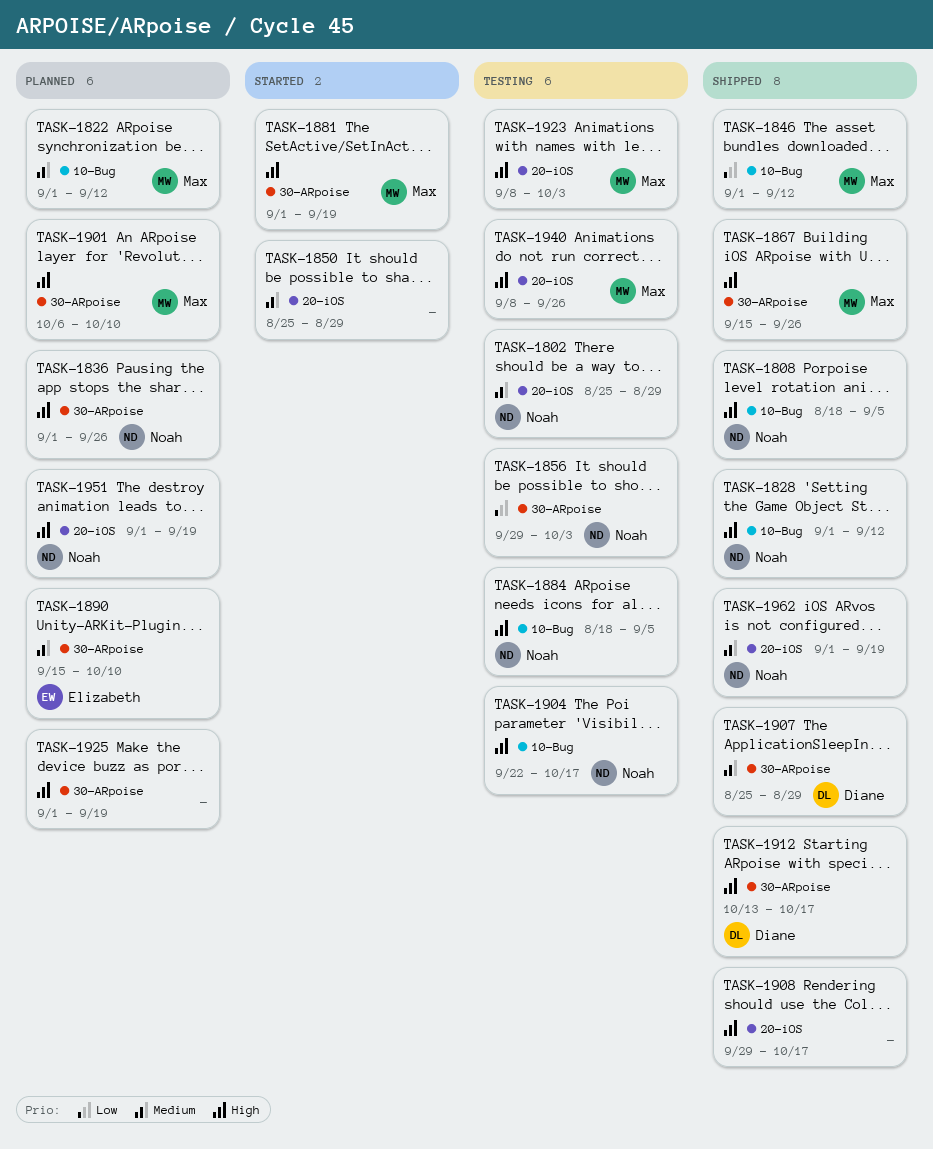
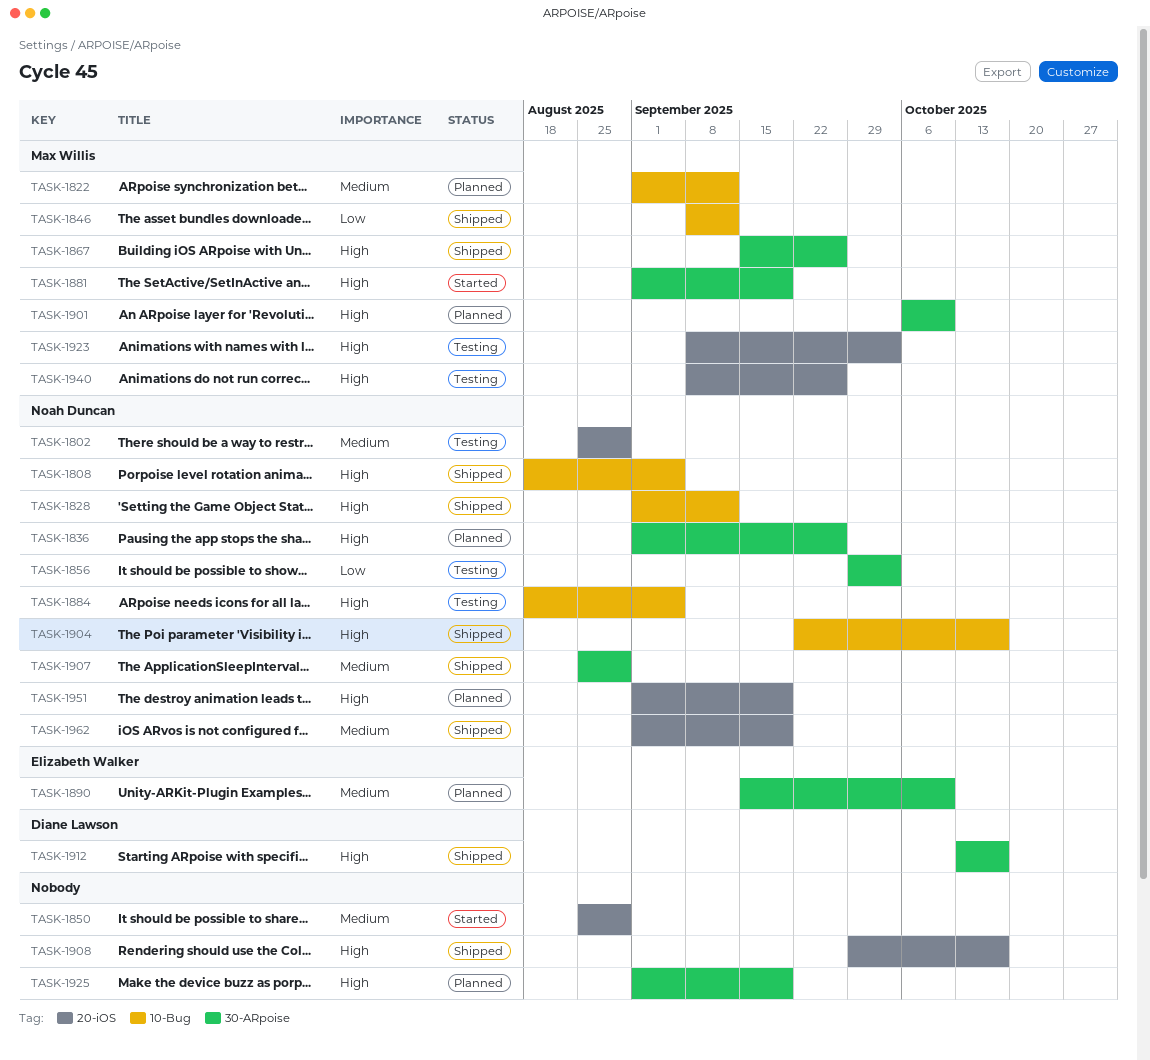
TASK-1846, start: Sep 1 -> Sep 8
TASK-1904, status: Testing -> Shipped
TASK-1907, owner: Diane Lawson -> Noah Duncan

